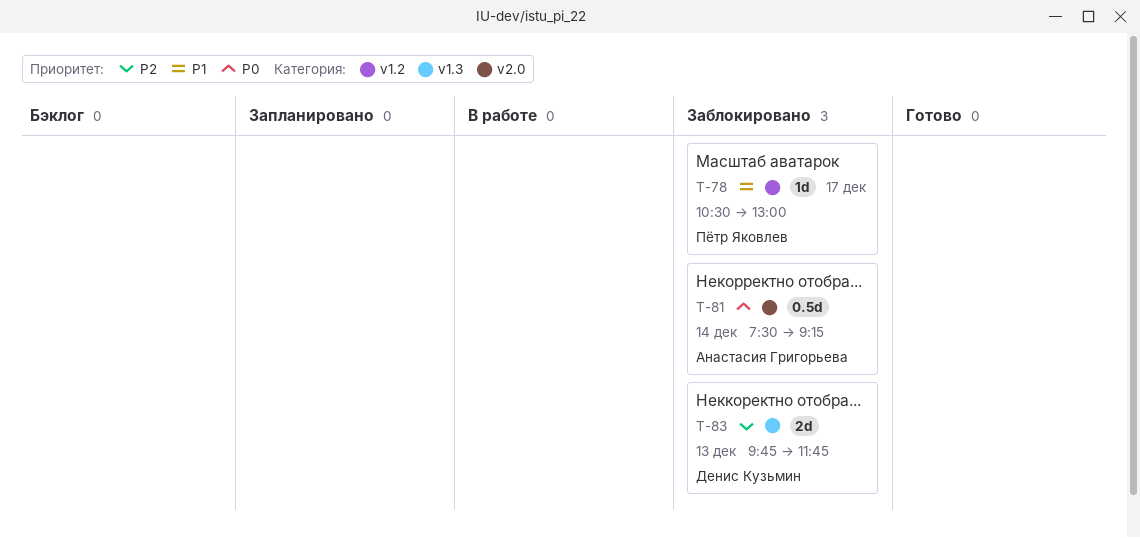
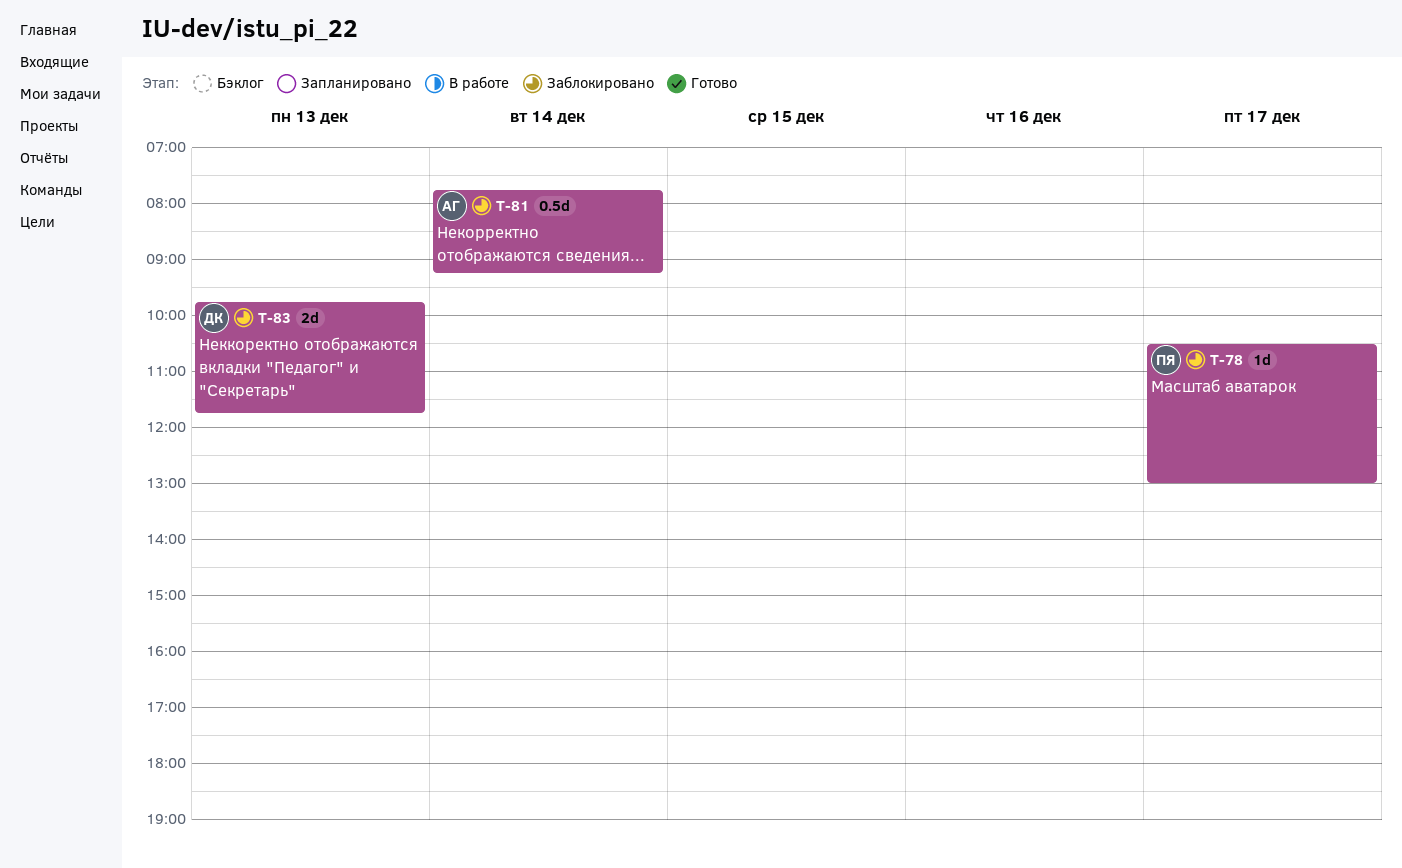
T-81, begins: 07:30 -> 07:45

